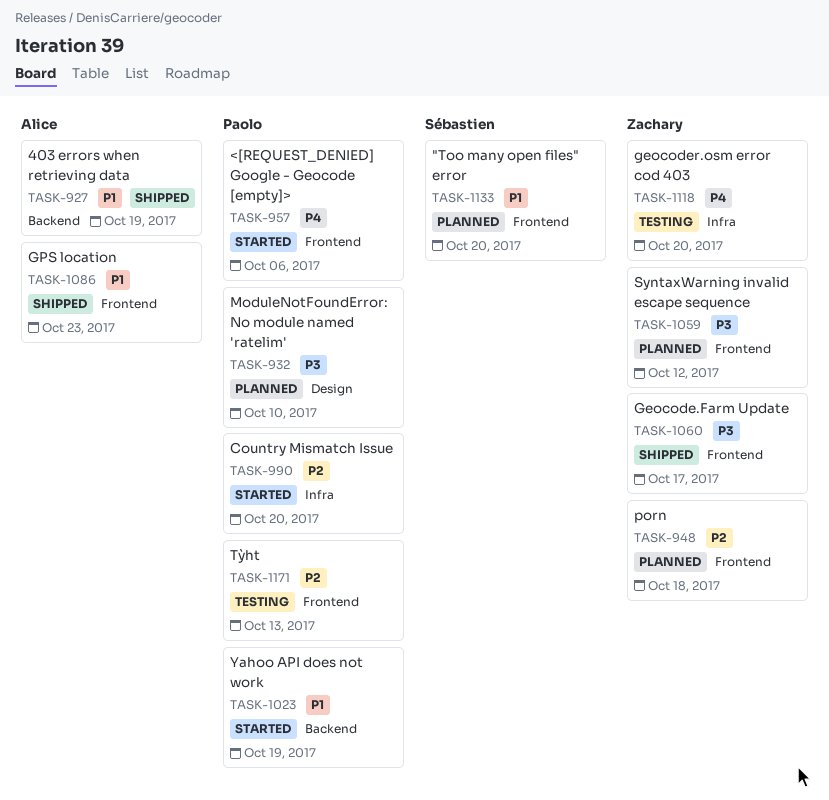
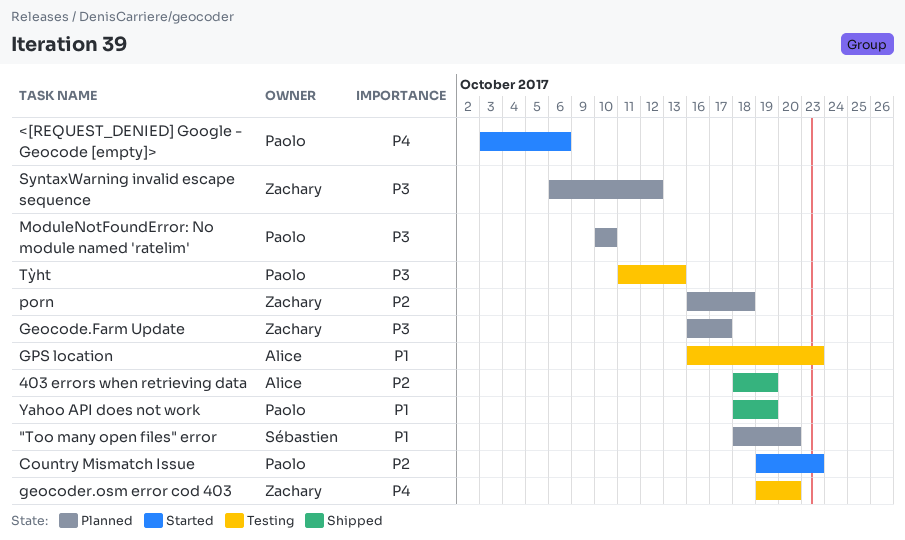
403 errors when retrieving data, priority: P1 -> P2
Country Mismatch Issue, due: Oct 20 -> Oct 23
Geocode.Farm Update, status: Shipped -> Planned
GPS location, status: Shipped -> Testing
Tỳht, priority: P2 -> P3
Yahoo API does not work, status: Started -> Shipped

